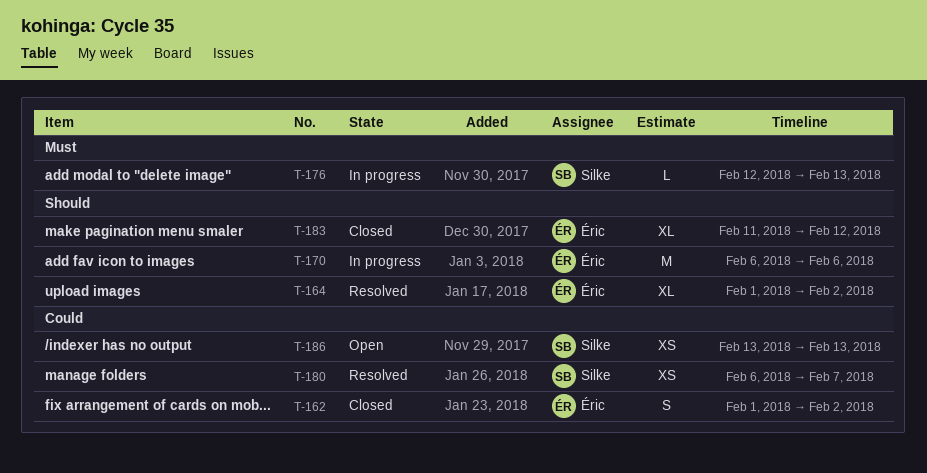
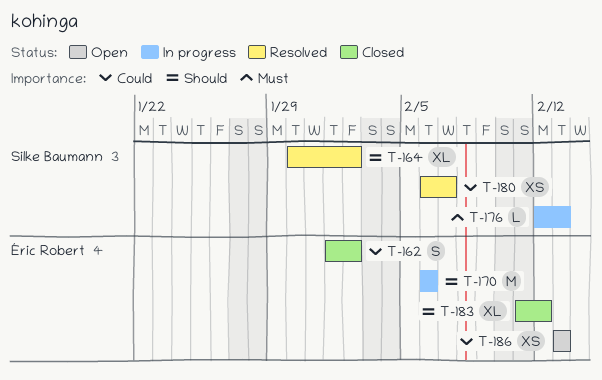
T-164, owner: Éric Robert -> Silke Baumann
T-164, start: Feb 1 -> Jan 30
T-186, owner: Silke Baumann -> Éric Robert

